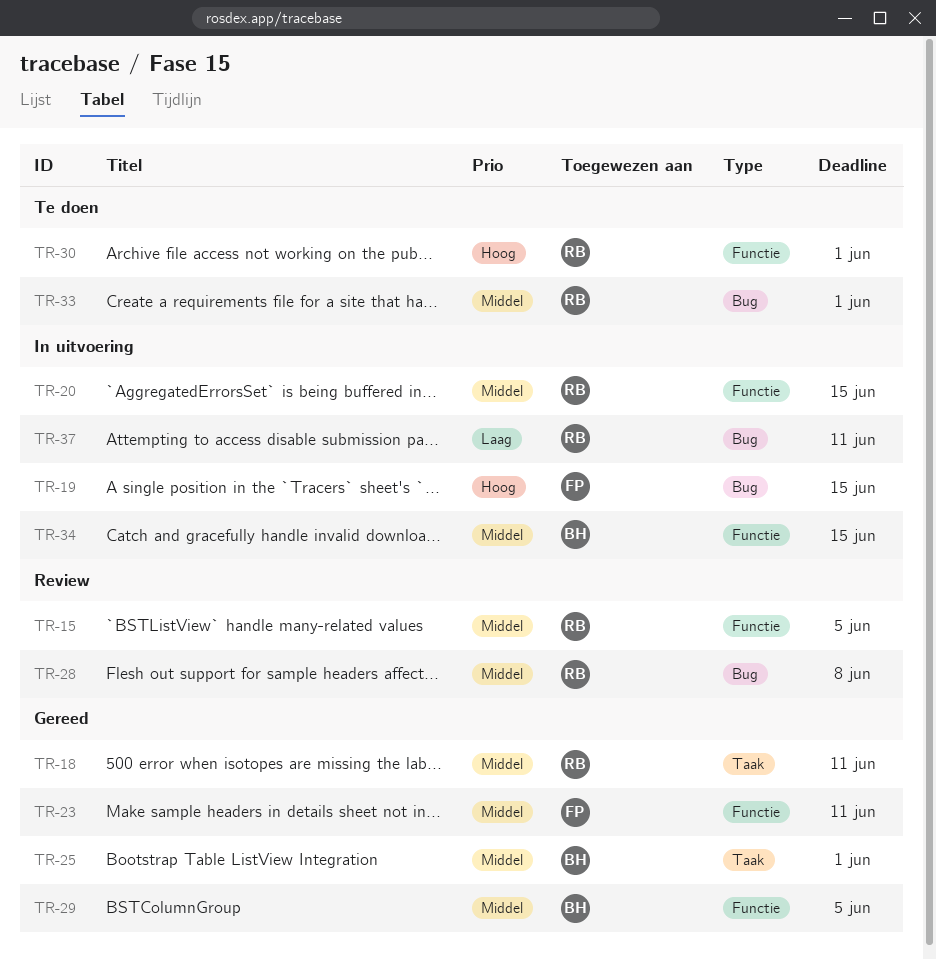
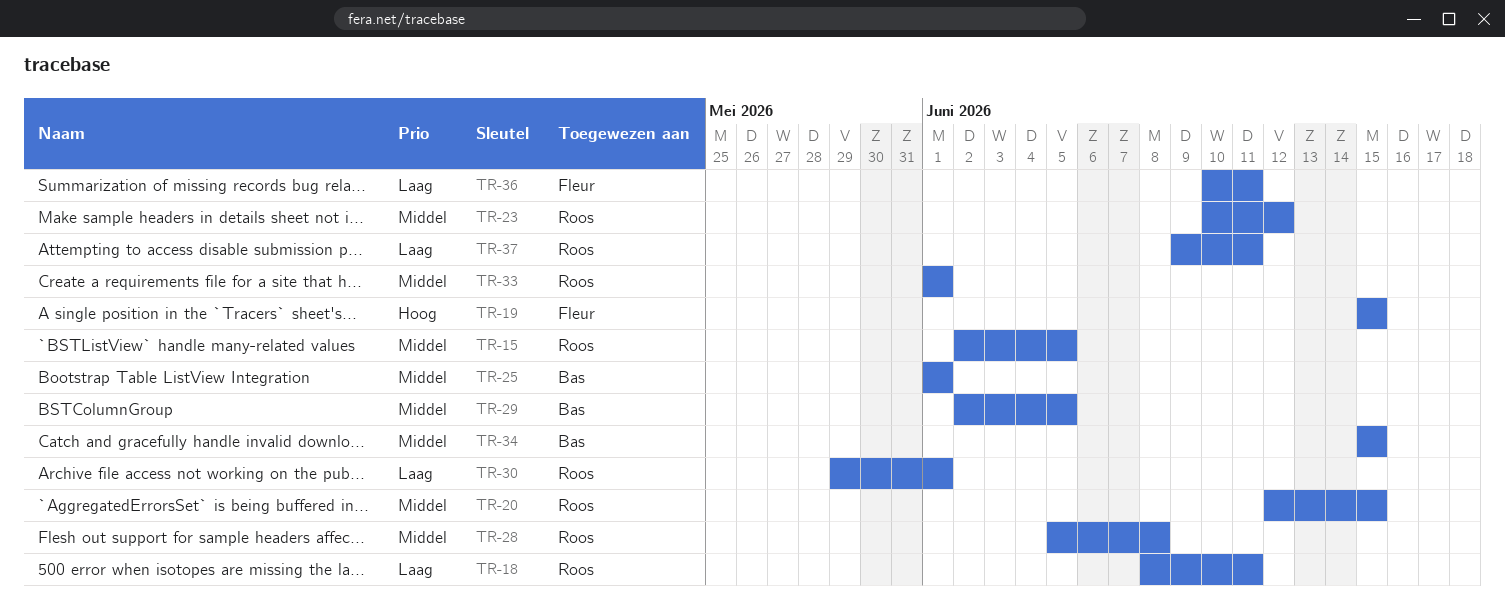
TR-18, priority: Middel -> Laag
TR-23, owner: Fleur -> Roos
TR-23, due: Jun 11 -> Jun 12
TR-30, priority: Hoog -> Laag
TR-36: none -> present

